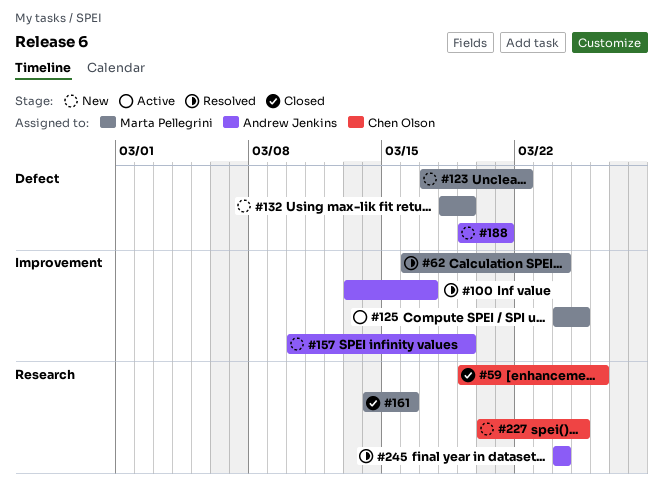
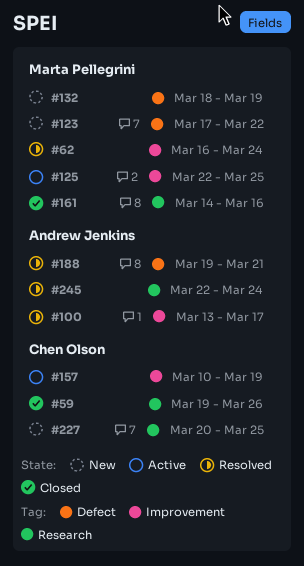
#125, start: Mar 24 -> Mar 22
#157, status: New -> Active
#157, owner: Andrew Jenkins -> Chen Olson
#188, status: New -> Resolved
#245, start: Mar 24 -> Mar 22

